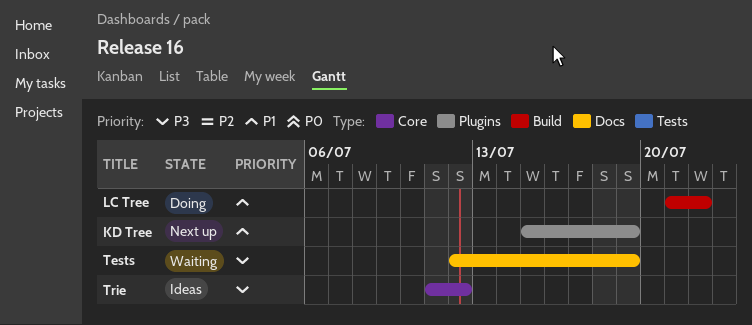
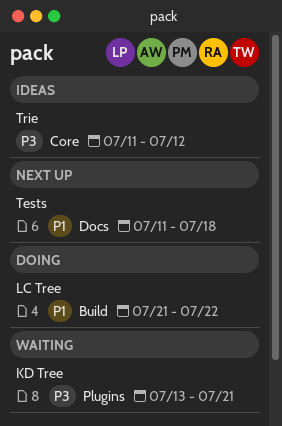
KD Tree, status: Next up -> Waiting
KD Tree, priority: P1 -> P3
KD Tree, start: Jul 15 -> Jul 13
KD Tree, due: Jul 19 -> Jul 21
Tests, status: Waiting -> Next up
Tests, priority: P3 -> P1
Tests, start: Jul 12 -> Jul 11
Tests, due: Jul 19 -> Jul 18

